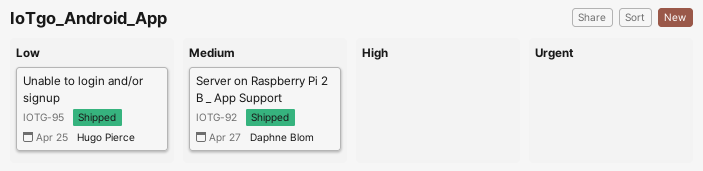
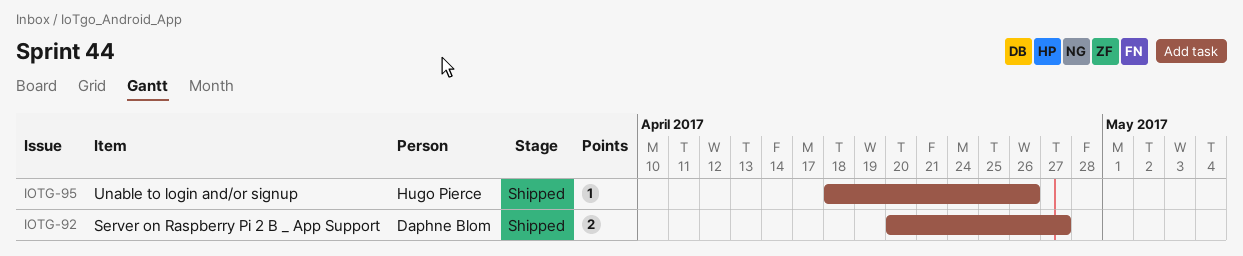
IOTG-95, due: Apr 25 -> Apr 26

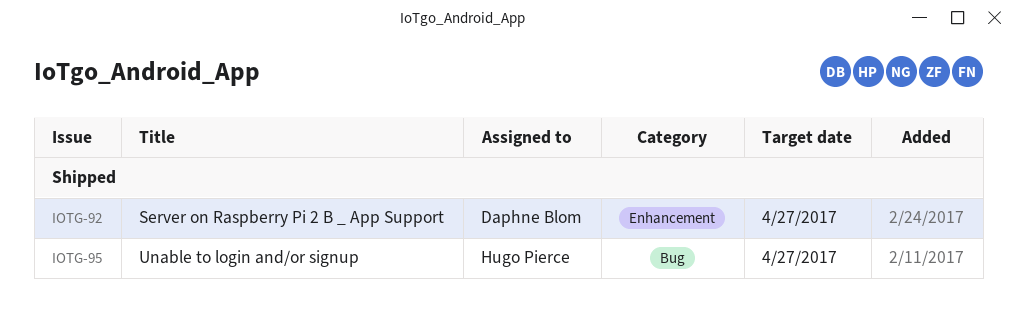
IOTG-95, due: Apr 26 -> Apr 27

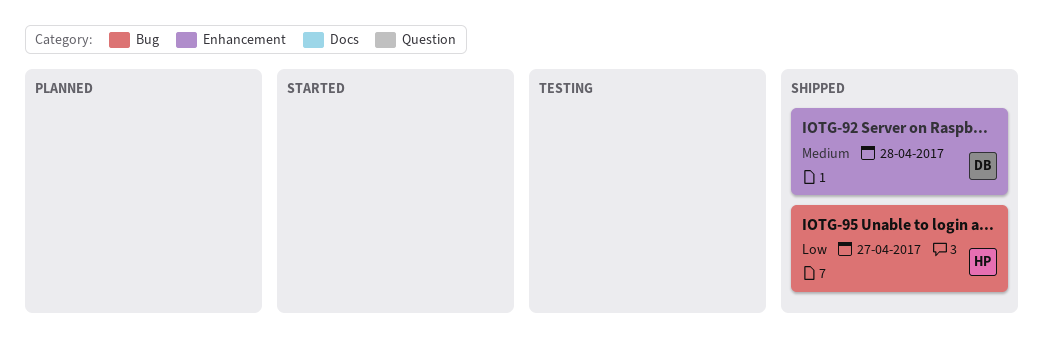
IOTG-92, due: Apr 27 -> Apr 28

